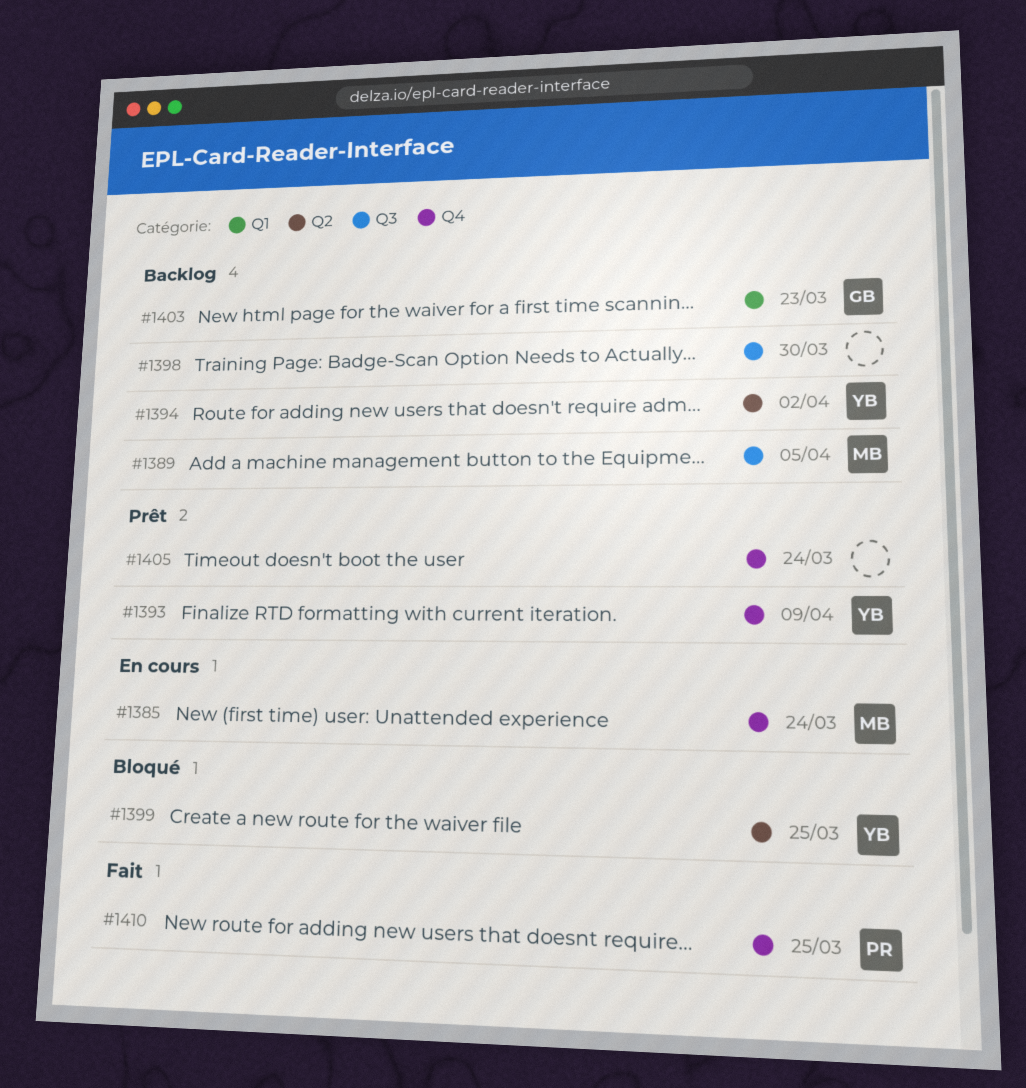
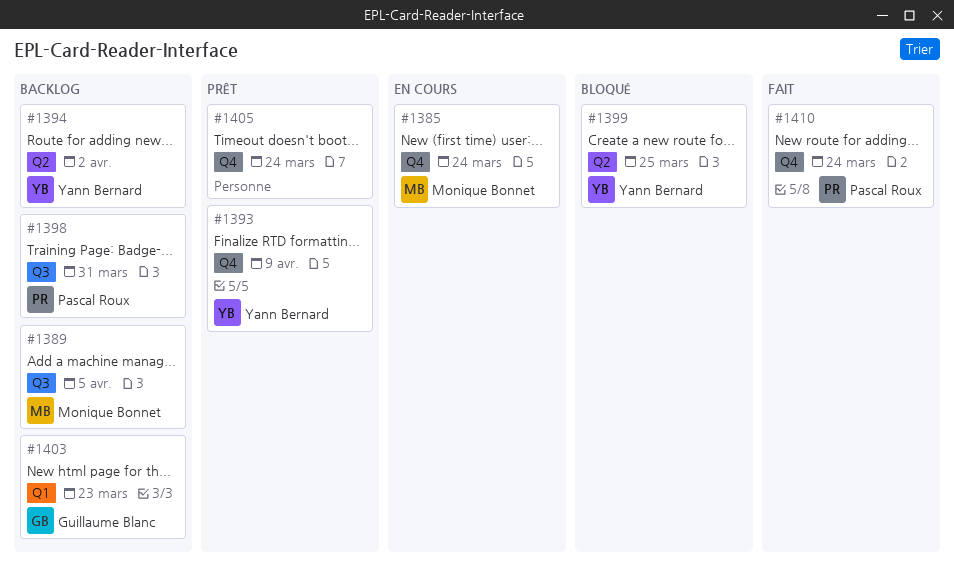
#1398, owner: none -> Pascal Roux
#1398, due: Mar 30 -> Mar 31
#1410, due: Mar 25 -> Mar 24

